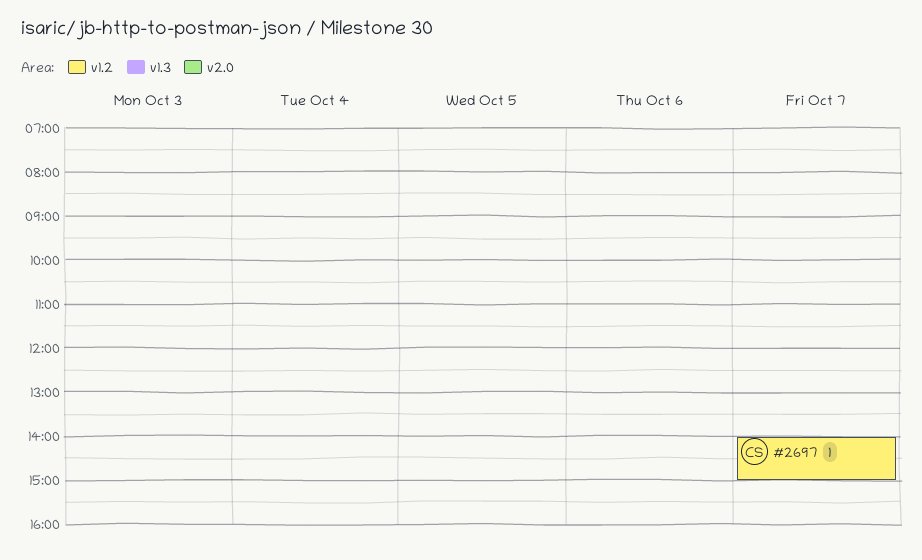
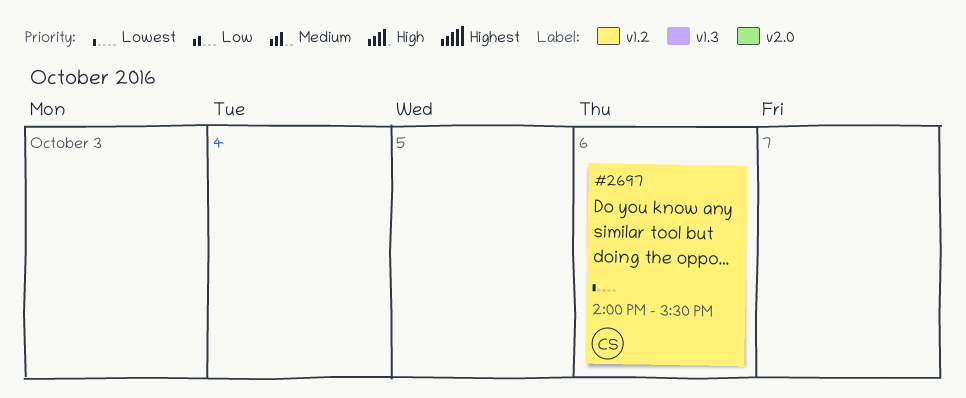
#2697, day: Oct 7 -> Oct 6
#2697, ends: 15:00 -> 15:30

